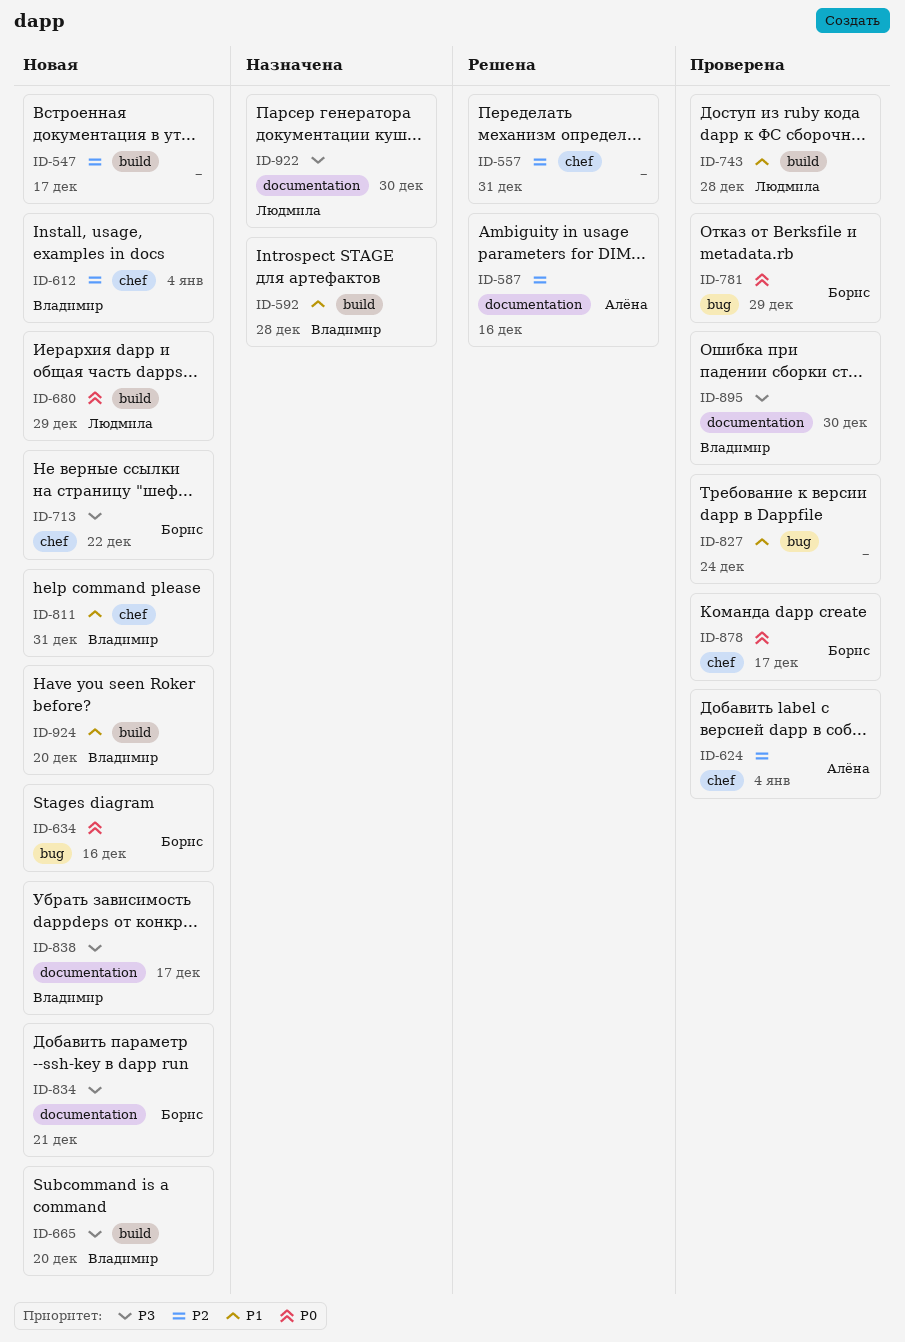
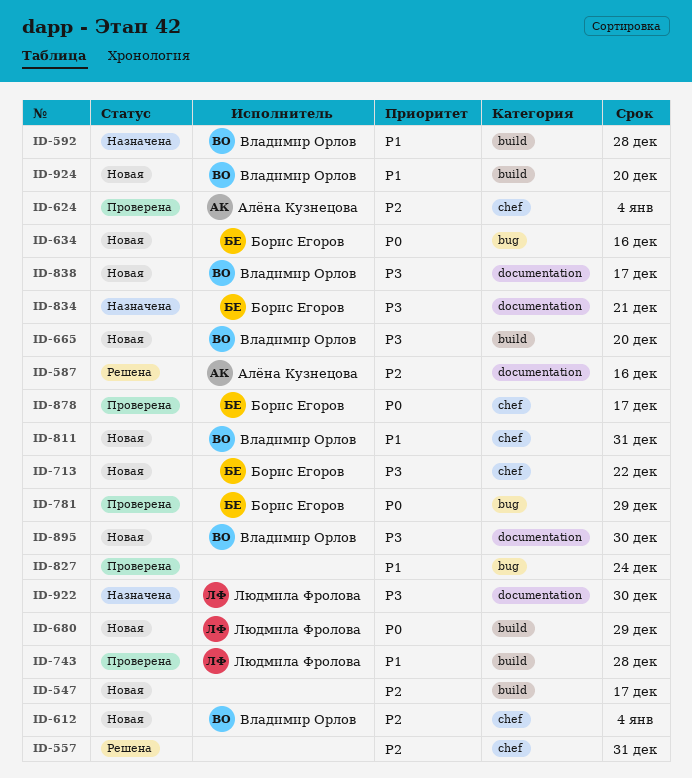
ID-834, status: Новая -> Назначена
ID-895, status: Проверена -> Новая

